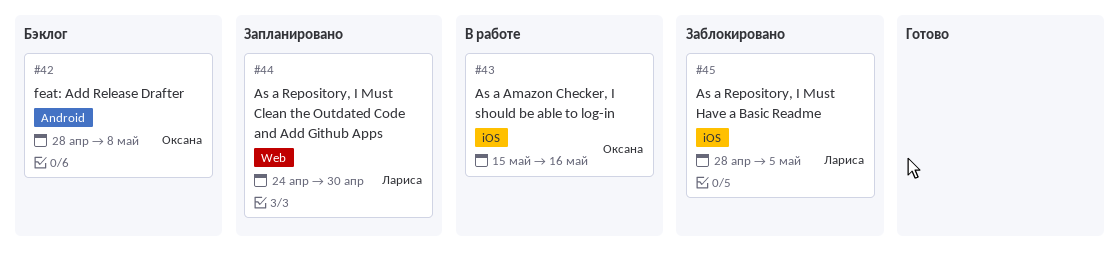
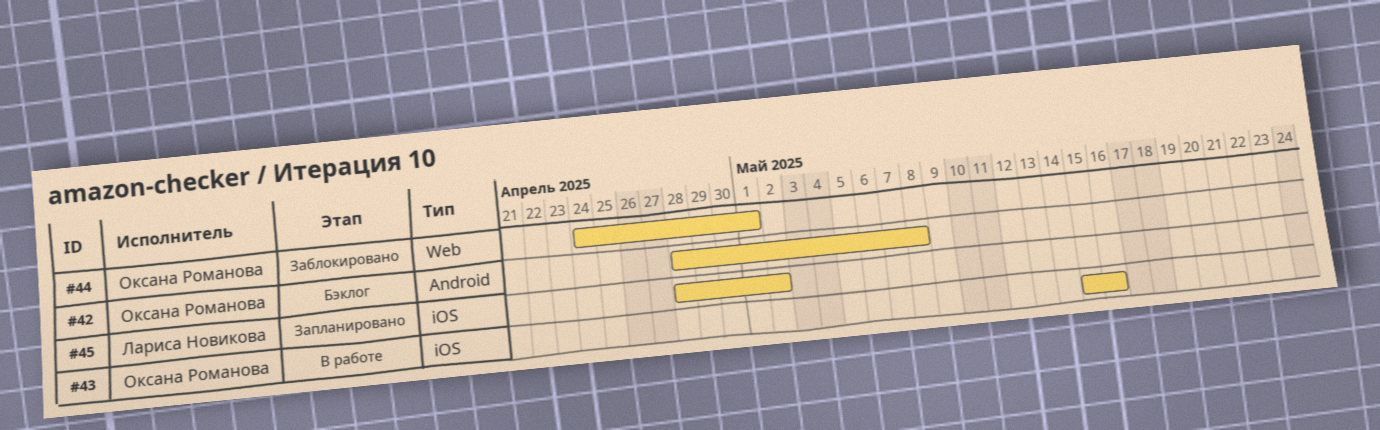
#44, status: Запланировано -> Заблокировано
#44, owner: Лариса Новикова -> Оксана Романова
#44, due: Apr 30 -> May 1
#45, status: Заблокировано -> Запланировано
#45, due: May 5 -> May 2

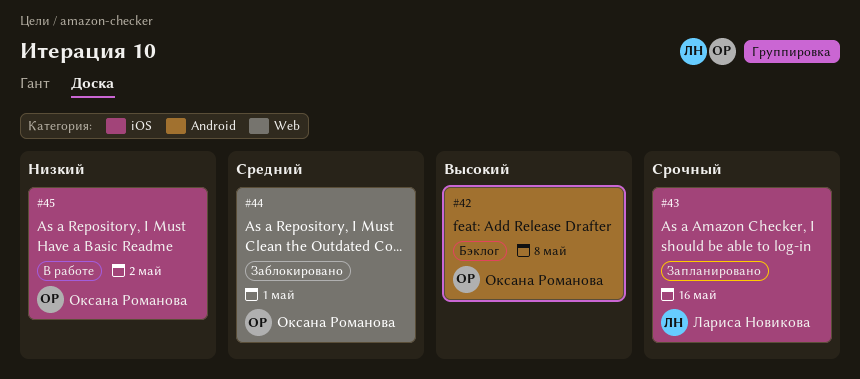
#43, status: В работе -> Запланировано
#43, owner: Оксана Романова -> Лариса Новикова
#45, status: Запланировано -> В работе
#45, owner: Лариса Новикова -> Оксана Романова

